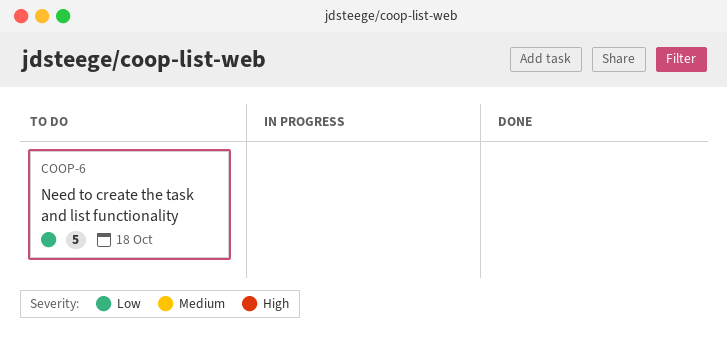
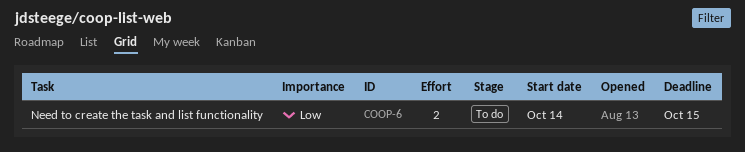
COOP-6, estimate: 5 -> 2
COOP-6, due: Oct 18 -> Oct 15

